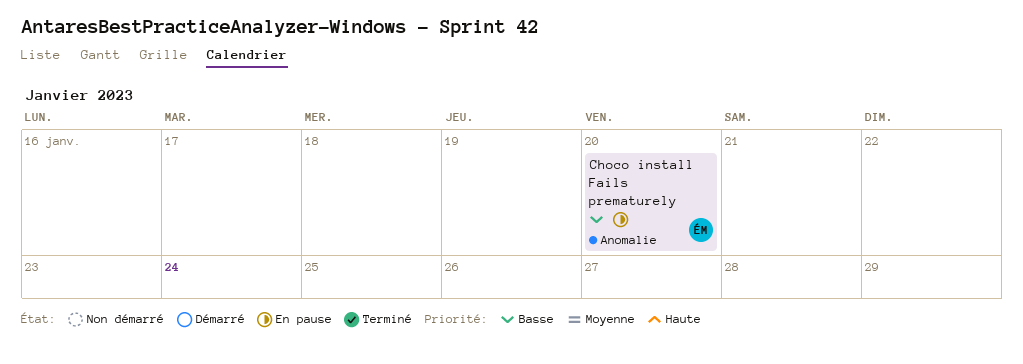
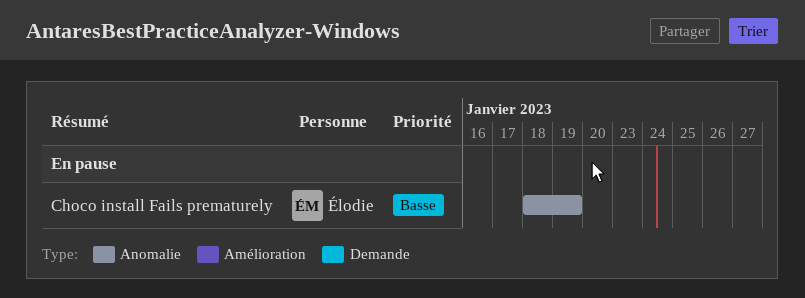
Choco install Fails prematurely, due: Jan 20 -> Jan 19

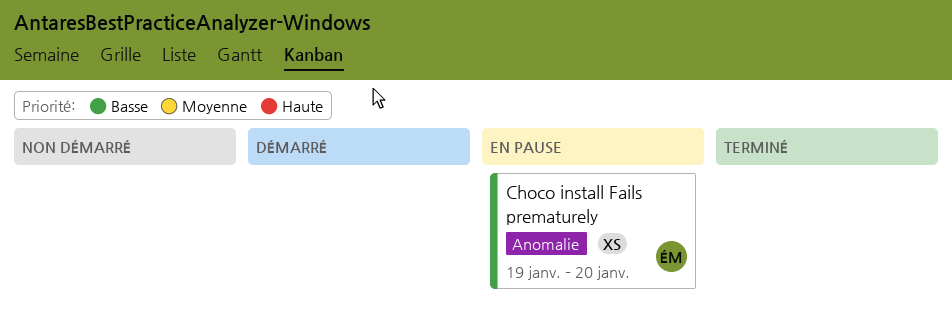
Choco install Fails prematurely, start: Jan 18 -> Jan 19
Choco install Fails prematurely, due: Jan 19 -> Jan 20

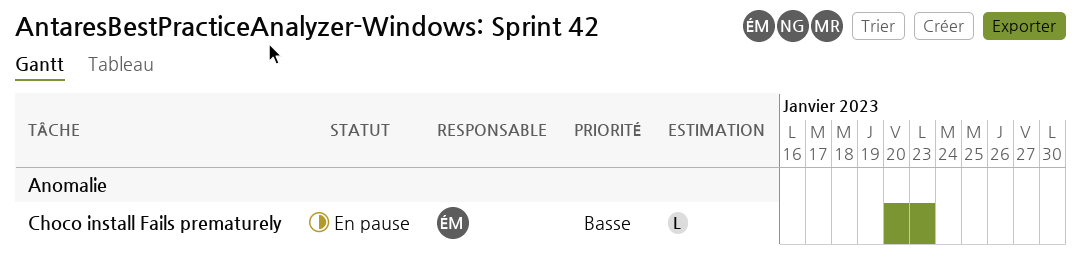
Choco install Fails prematurely, estimate: XS -> L
Choco install Fails prematurely, start: Jan 19 -> Jan 20
Choco install Fails prematurely, due: Jan 20 -> Jan 23

